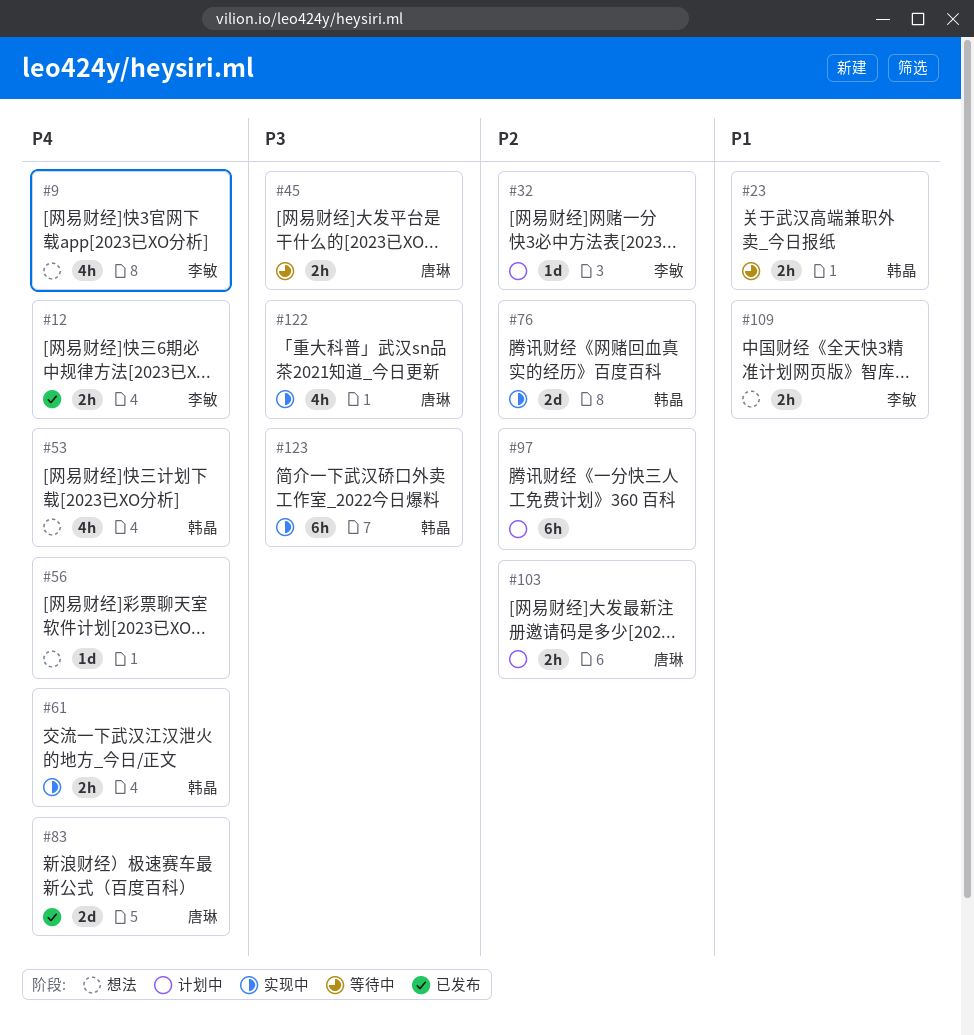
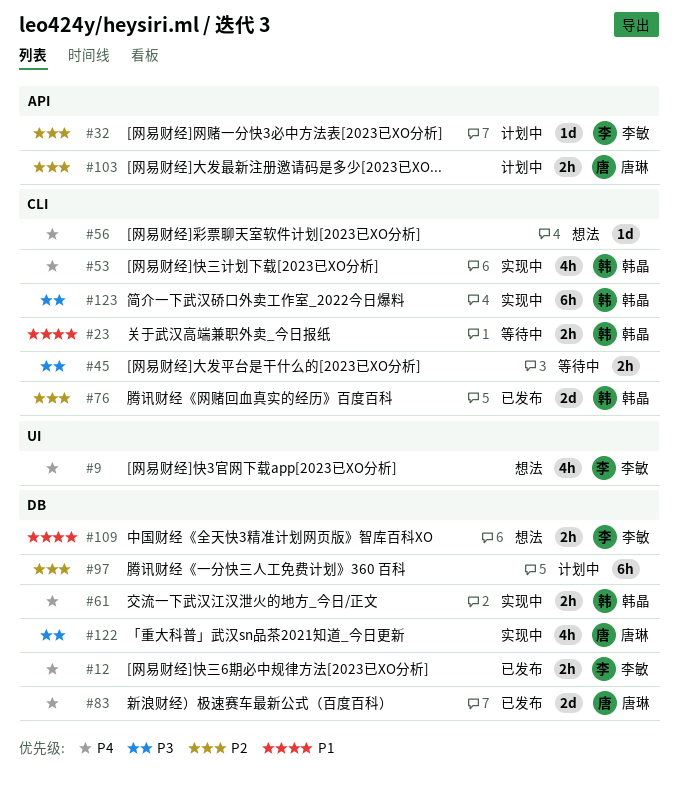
#45, owner: 唐琳 -> none
#53, status: 想法 -> 实现中
#76, status: 实现中 -> 已发布

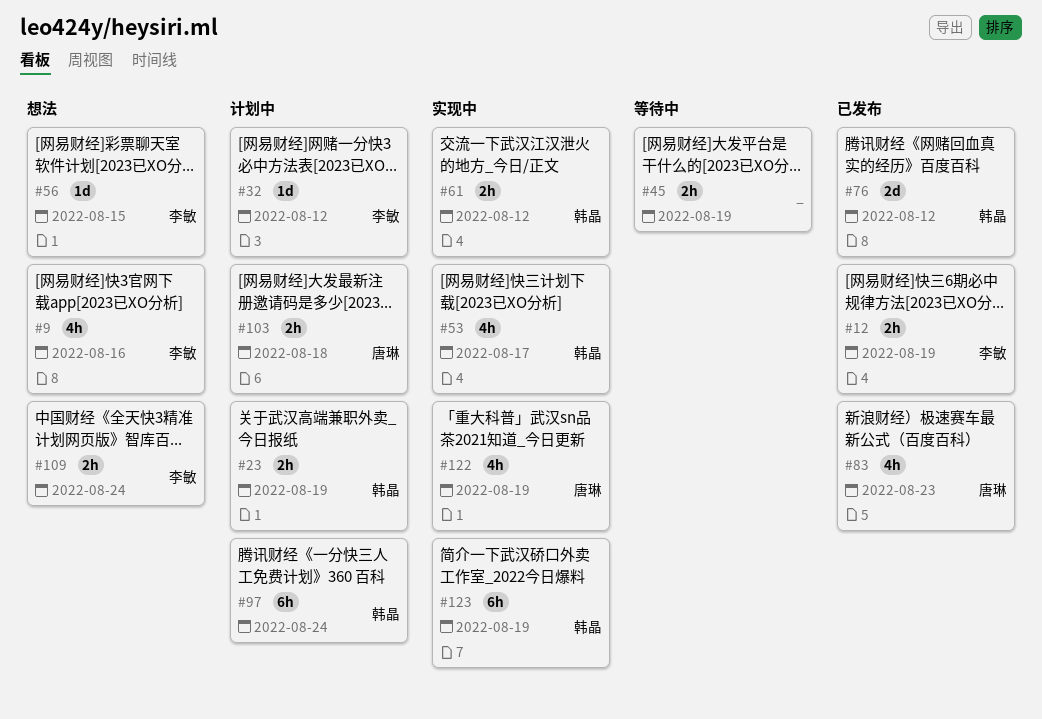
#23, status: 等待中 -> 计划中
#56, owner: none -> 李敏
#83, estimate: 2d -> 4h
#97, owner: none -> 韩晶

